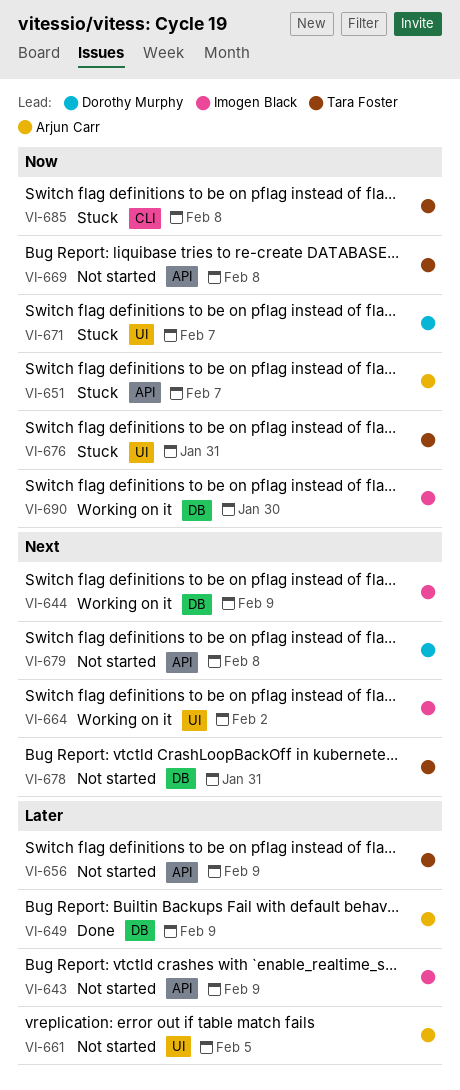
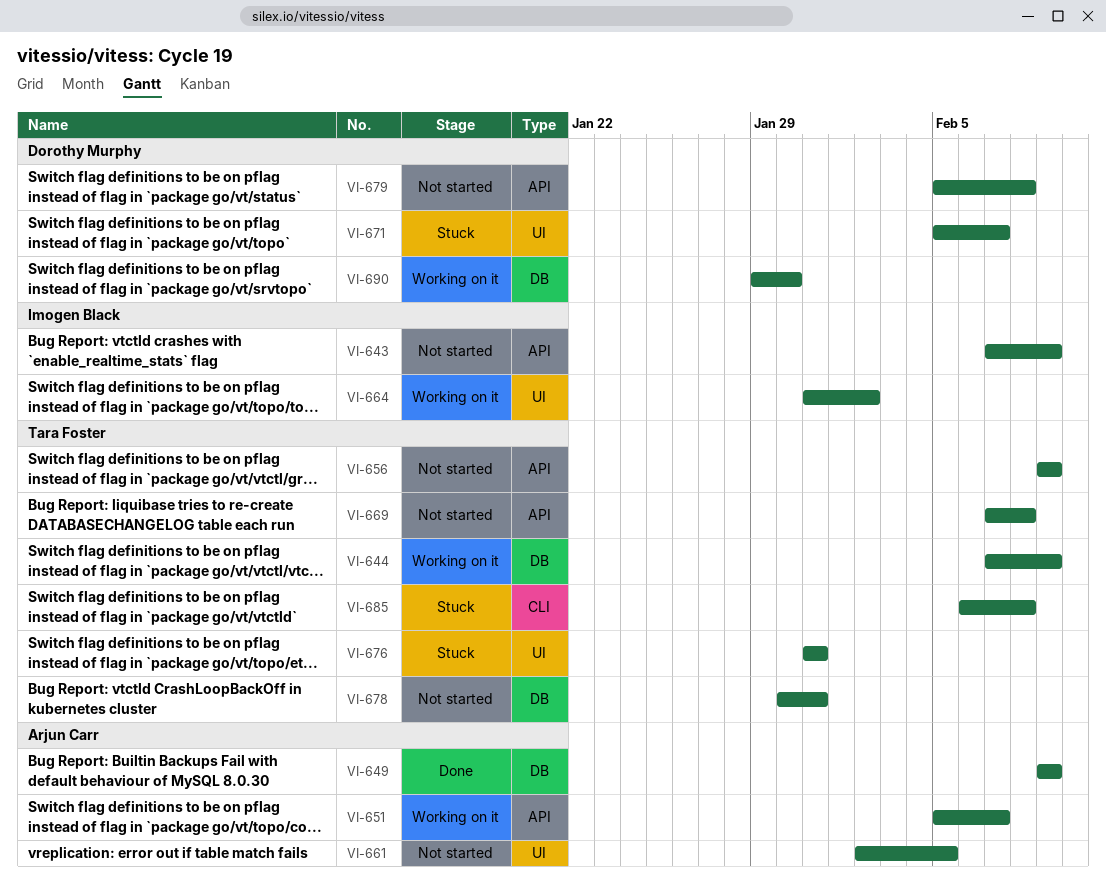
VI-644, owner: Imogen Black -> Tara Foster
VI-651, status: Stuck -> Working on it
VI-690, owner: Imogen Black -> Dorothy Murphy

